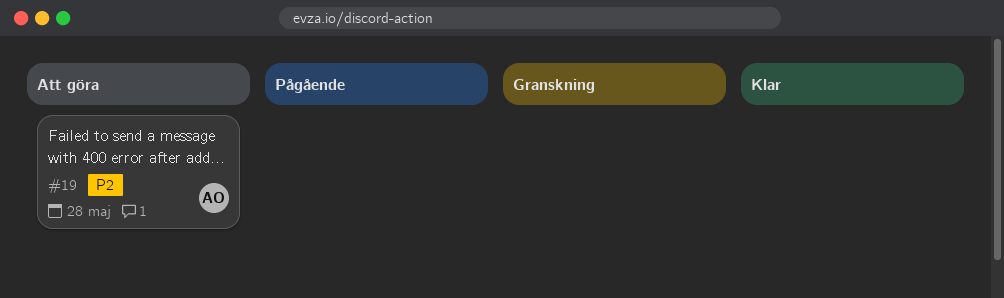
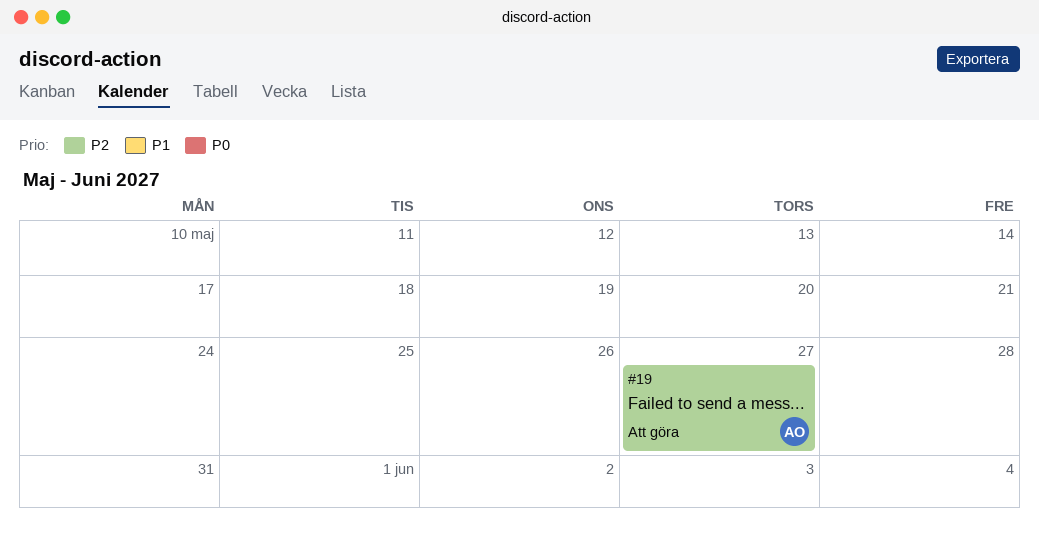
#19, due: May 28 -> May 27

